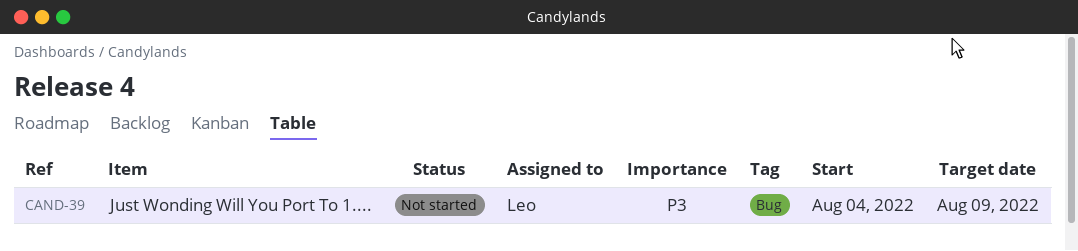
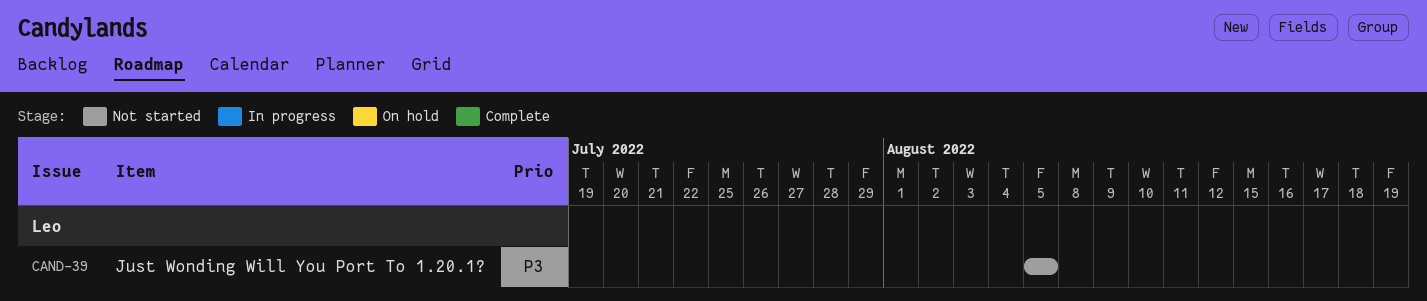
CAND-39, start: Aug 4 -> Aug 5
CAND-39, due: Aug 9 -> Aug 5

